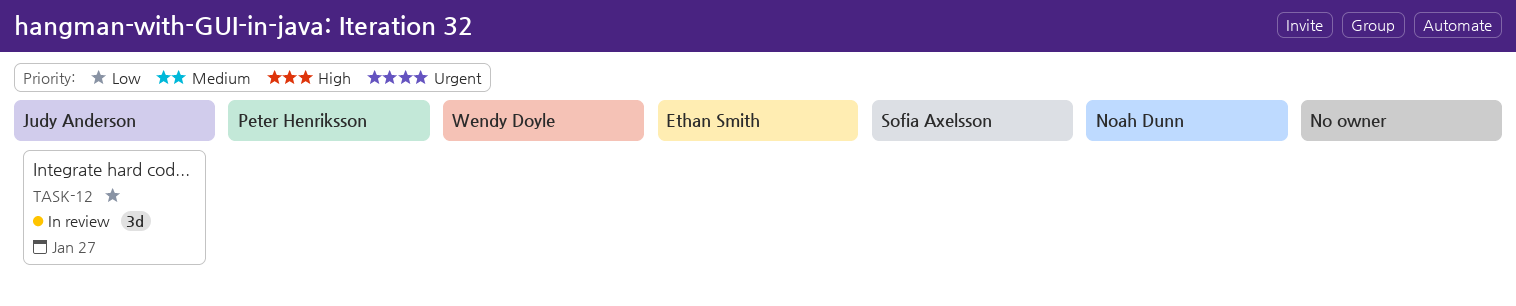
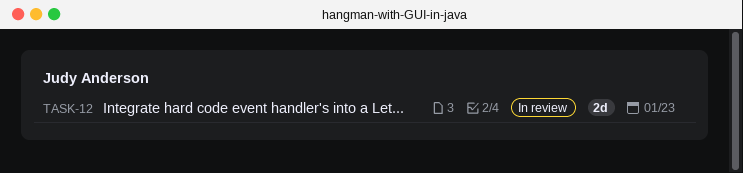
TASK-12, estimate: 3d -> 2d
TASK-12, due: Jan 27 -> Jan 23

